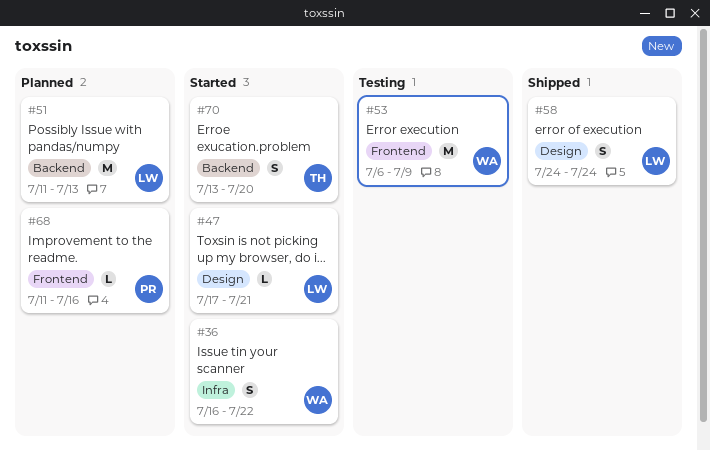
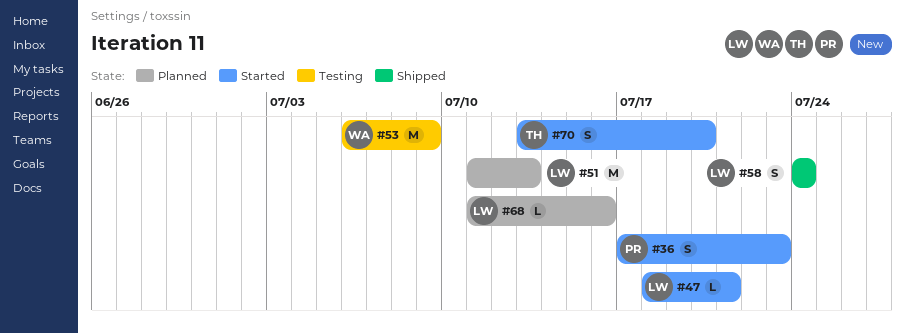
#36, owner: WA -> PR
#36, start: Jul 16 -> Jul 17
#36, due: Jul 22 -> Jul 23
#47, start: Jul 17 -> Jul 18
#68, owner: PR -> LW

